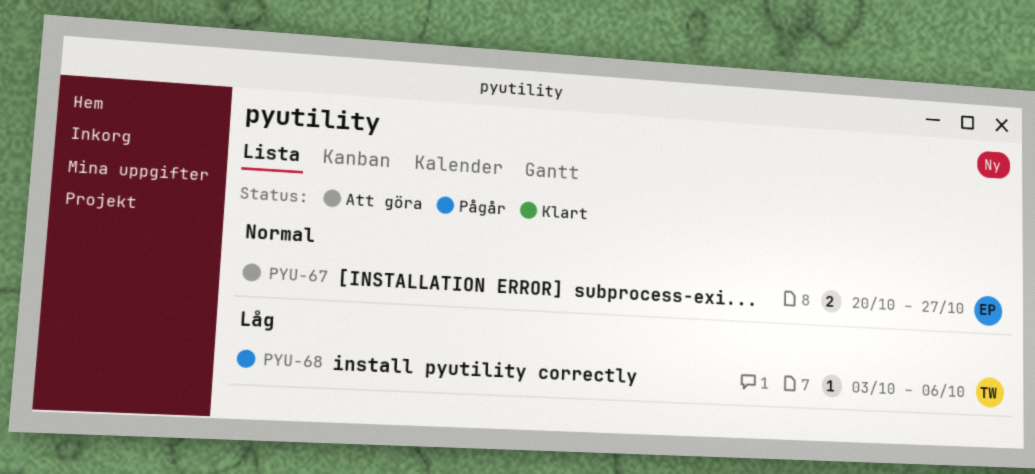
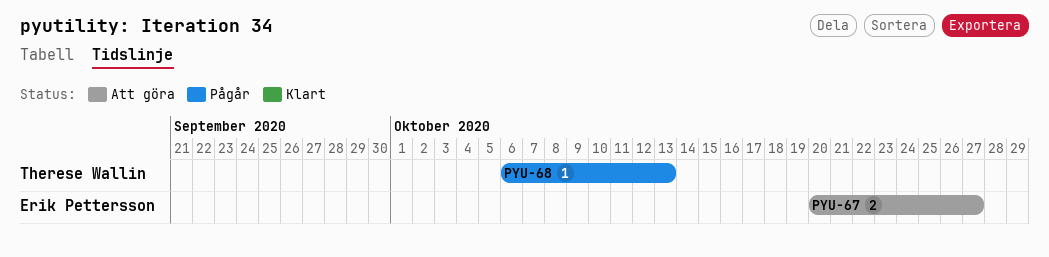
PYU-68, start: Oct 3 -> Oct 6
PYU-68, due: Oct 6 -> Oct 13

